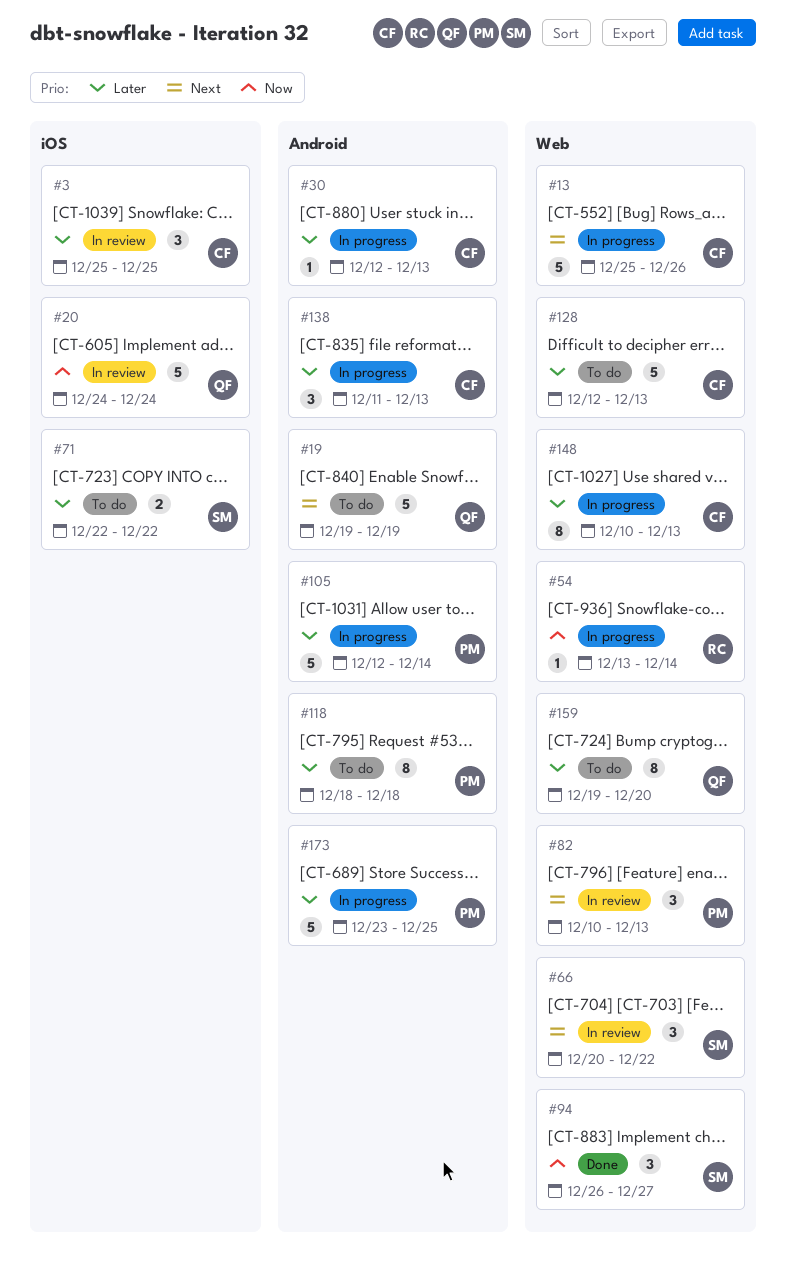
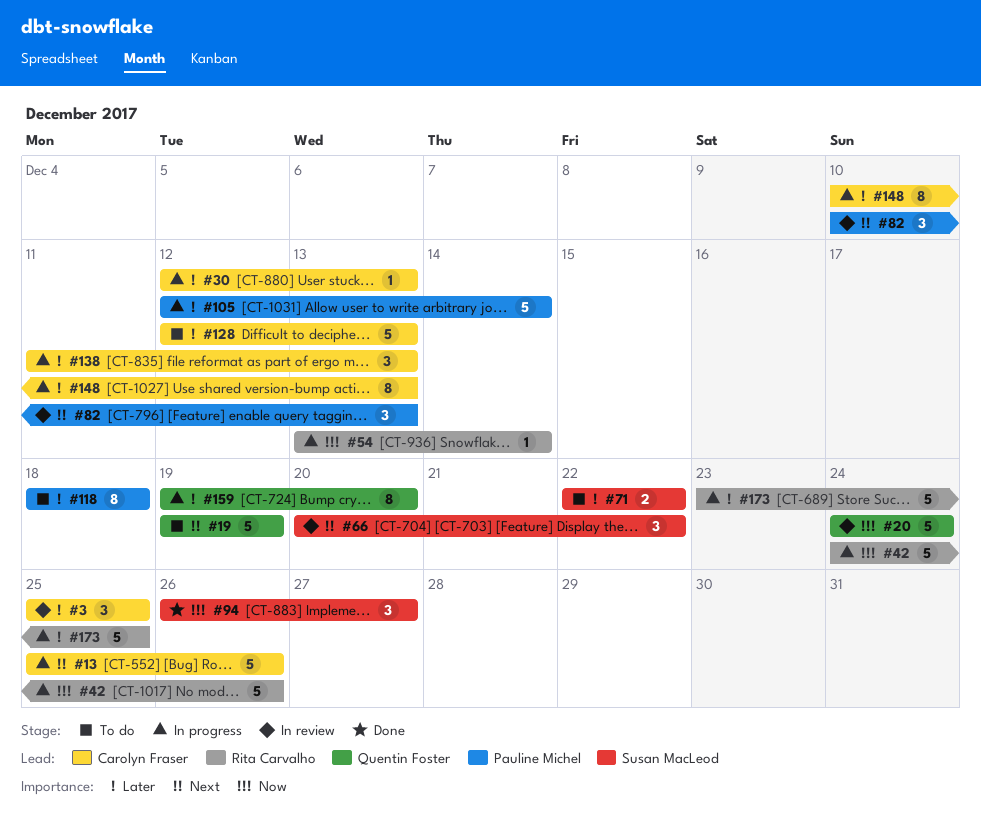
#42: none -> present
#159, status: To do -> In progress
#173, owner: Pauline Michel -> Rita Carvalho

